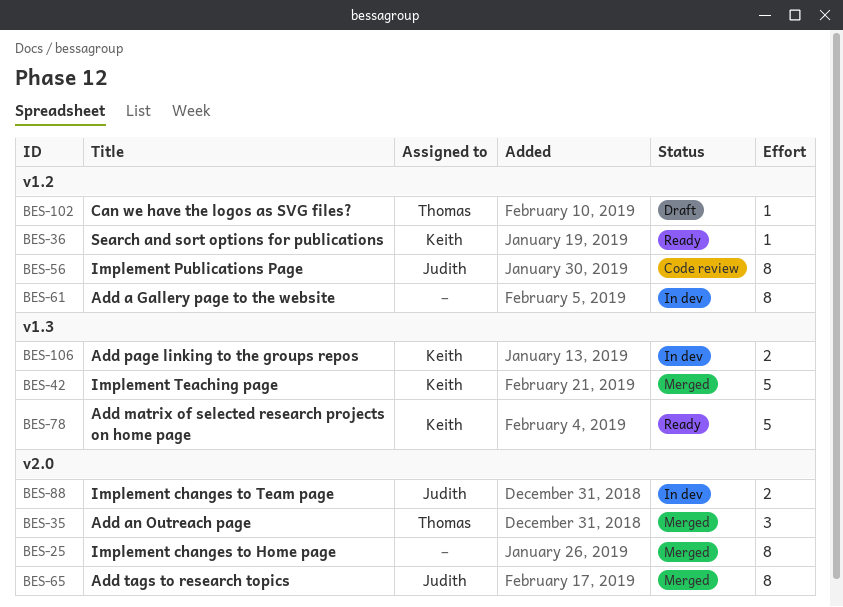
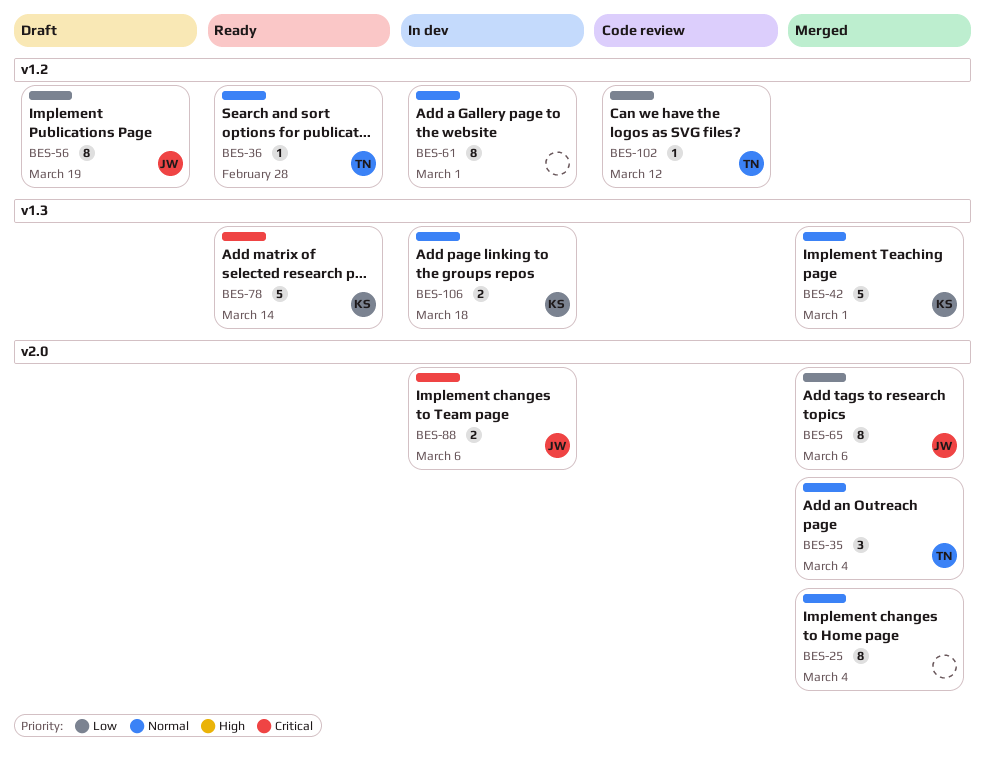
BES-36, owner: Keith -> Thomas
BES-56, status: Code review -> Draft
BES-102, status: Draft -> Code review

